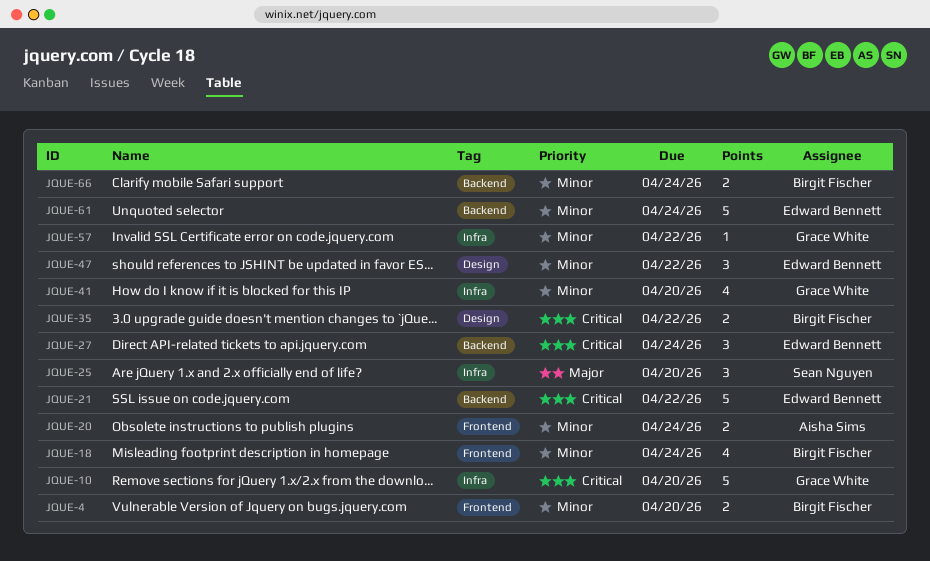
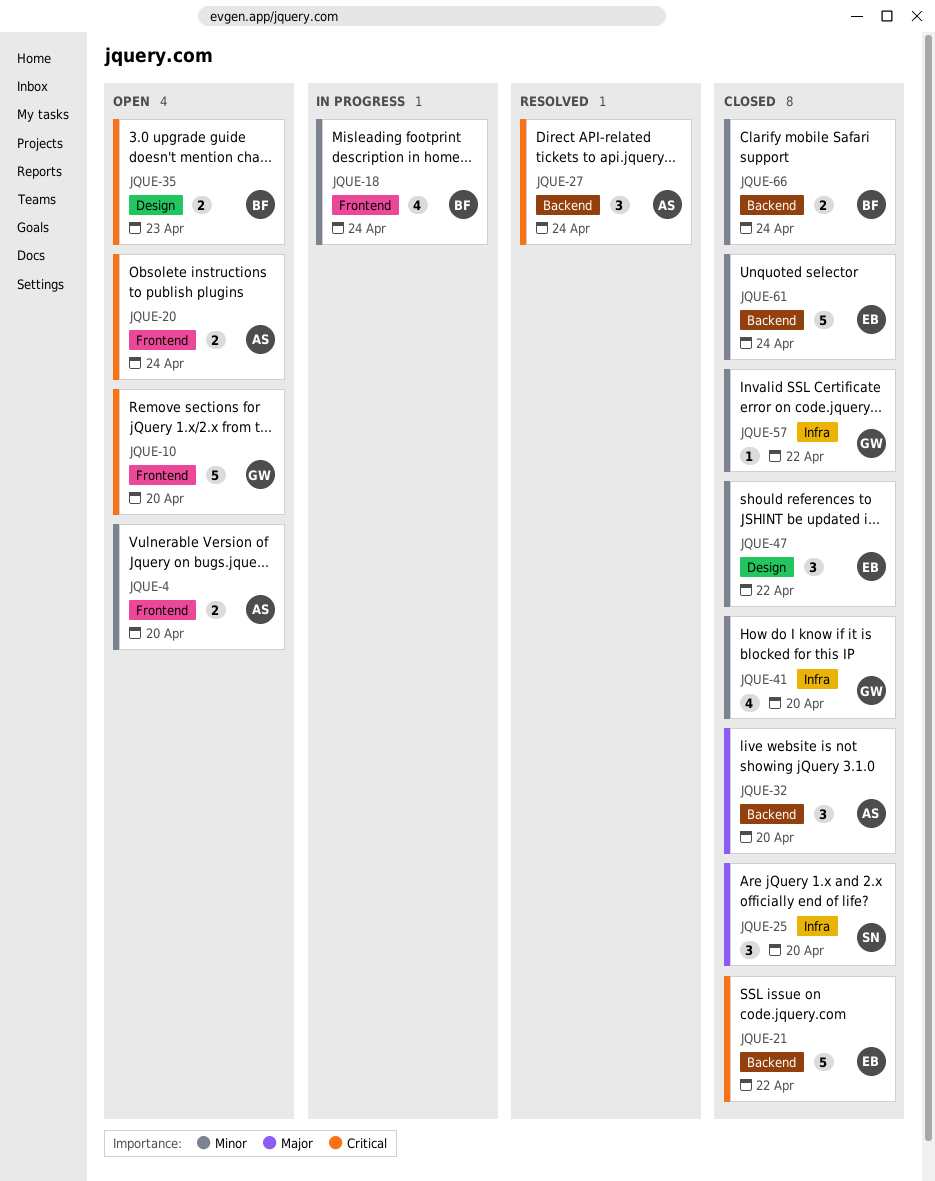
JQUE-4, owner: Birgit Fischer -> Aisha Sims
JQUE-10, label: Infra -> Frontend
JQUE-20, priority: Minor -> Critical
JQUE-27, owner: Edward Bennett -> Aisha Sims
JQUE-32: none -> present
JQUE-35, due: Apr 22 -> Apr 23

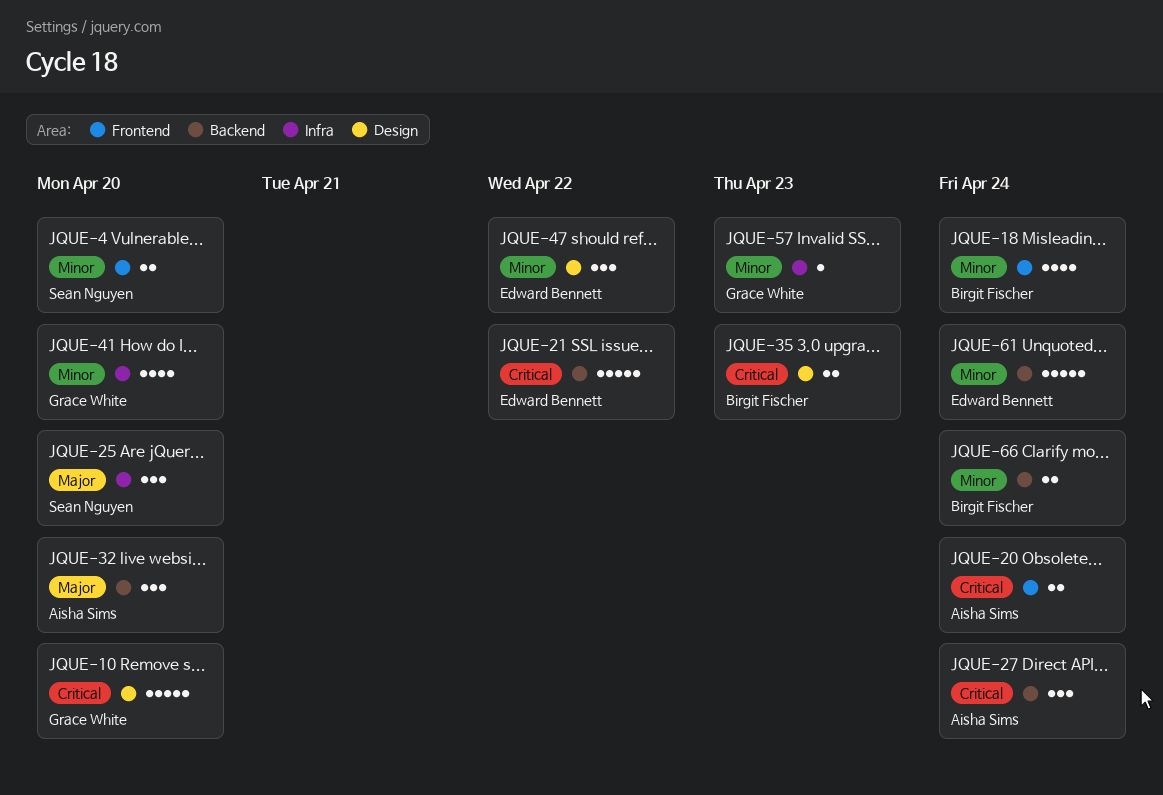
JQUE-4, owner: Aisha Sims -> Sean Nguyen
JQUE-10, label: Frontend -> Design
JQUE-57, due: Apr 22 -> Apr 23

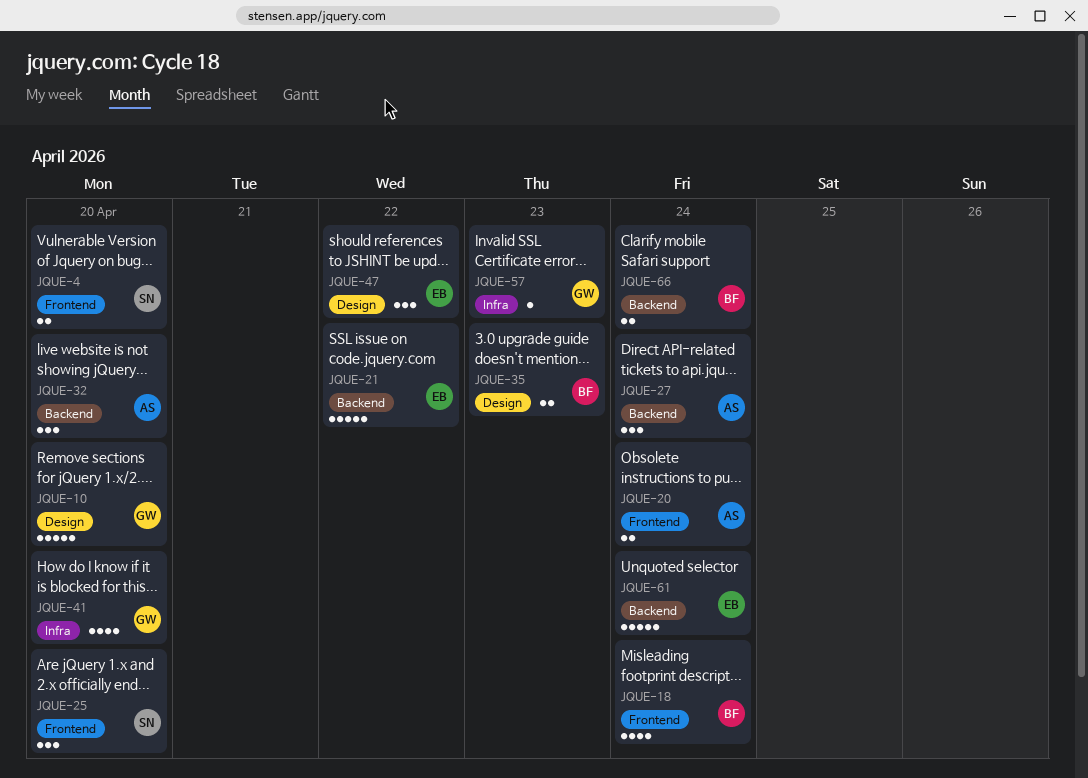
JQUE-25, label: Infra -> Frontend

